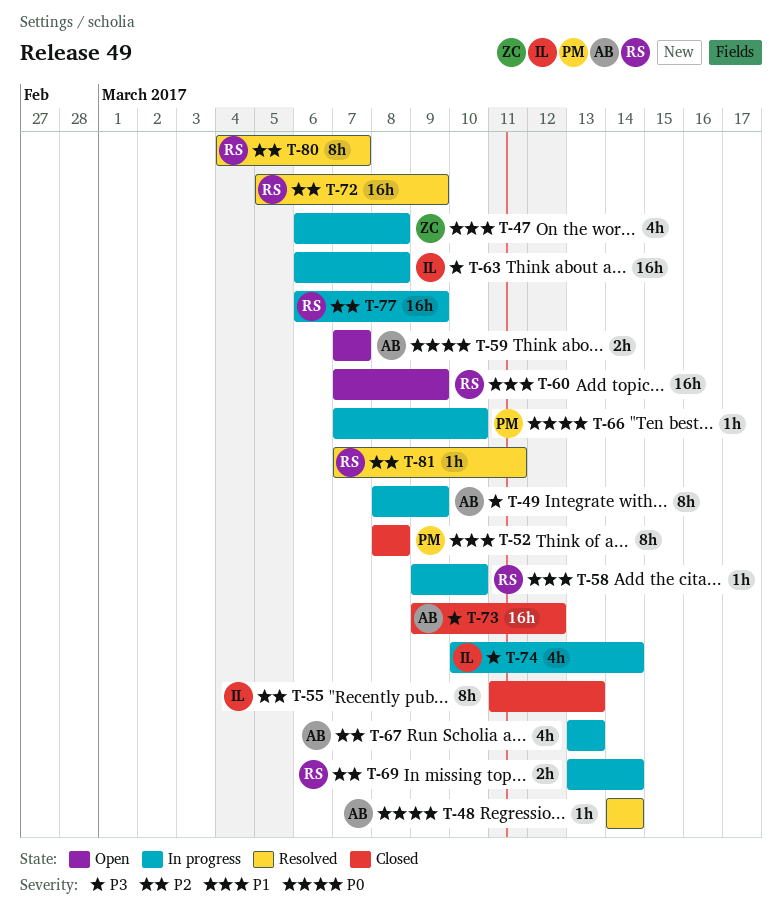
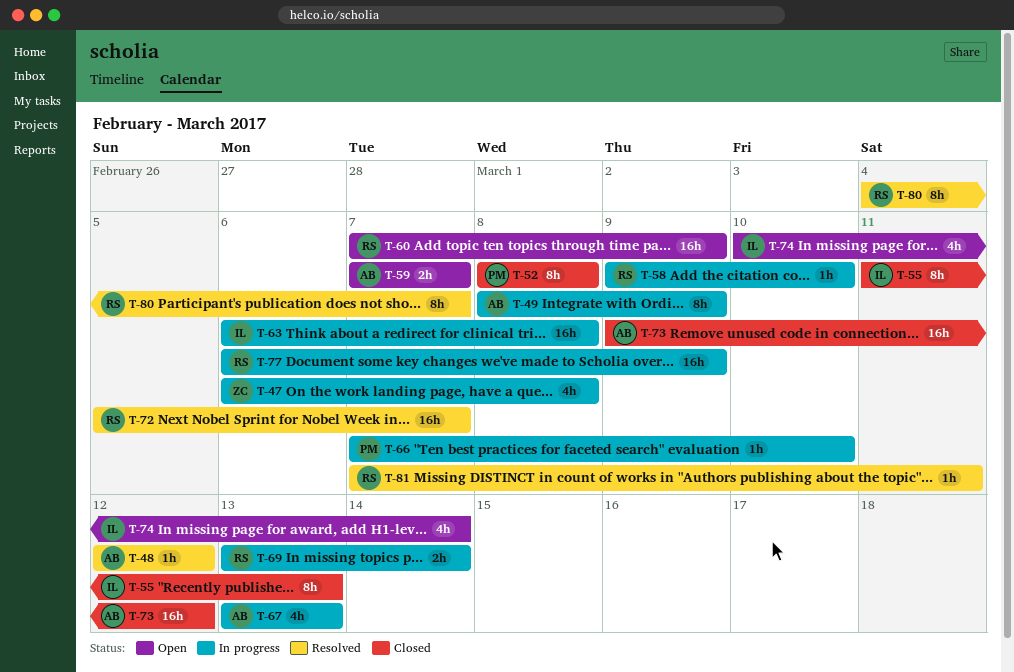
T-48, start: Mar 14 -> Mar 12
T-48, due: Mar 14 -> Mar 12
T-72, due: Mar 9 -> Mar 7
T-74, status: In progress -> Open

